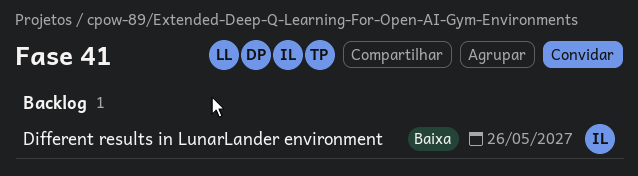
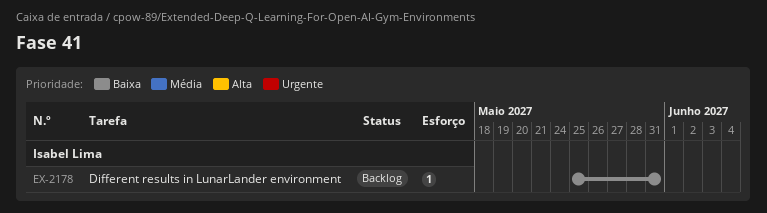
Different results in LunarLander environment, due: May 26 -> May 31

